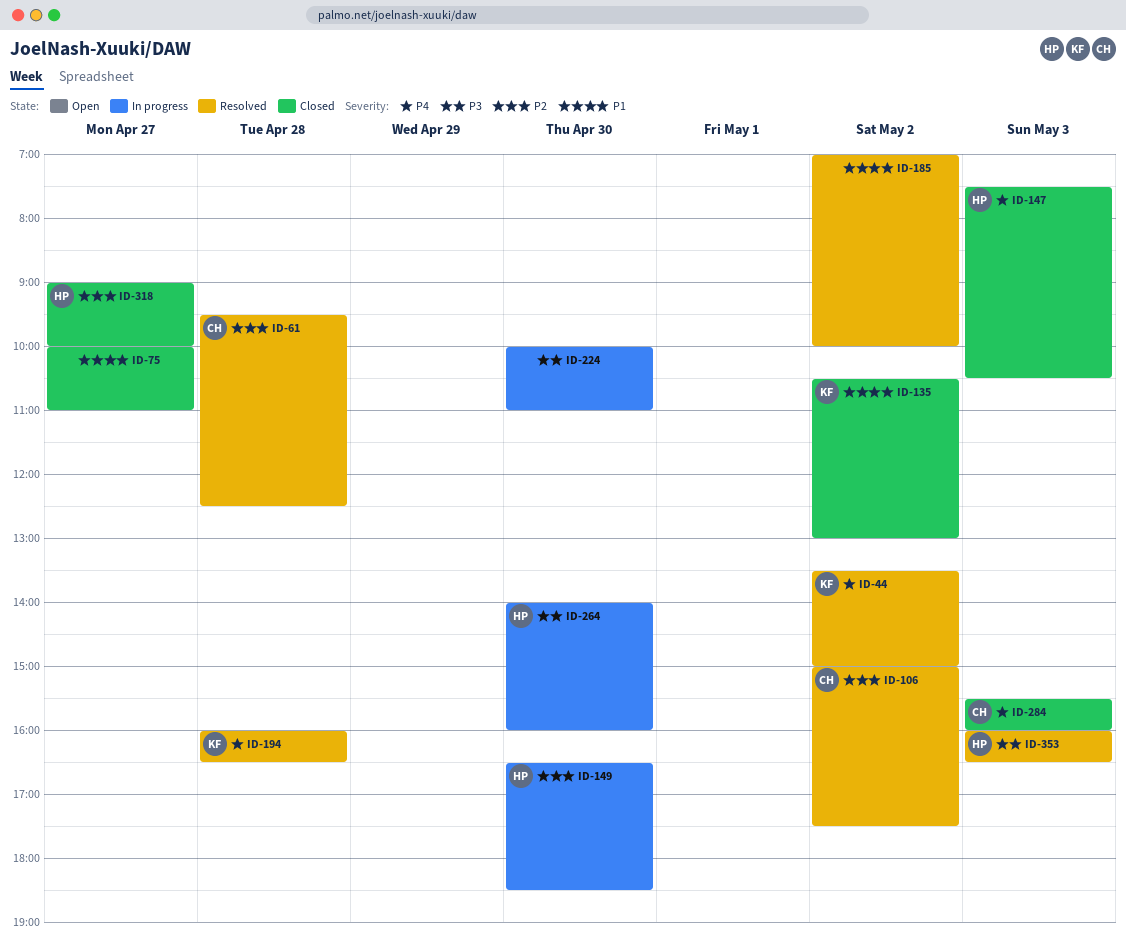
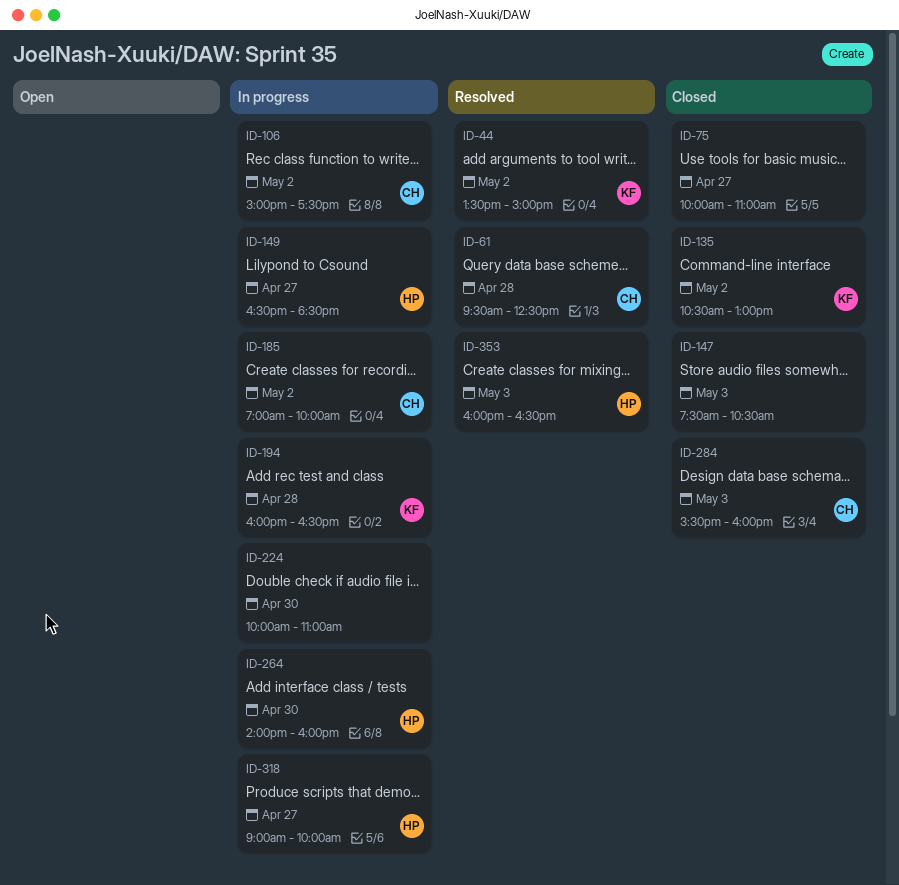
ID-106, status: Resolved -> In progress
ID-147, owner: HP -> none
ID-149, day: Apr 30 -> Apr 27
ID-185, status: Resolved -> In progress
ID-185, owner: none -> CH
ID-194, status: Resolved -> In progress
ID-318, status: Closed -> In progress

